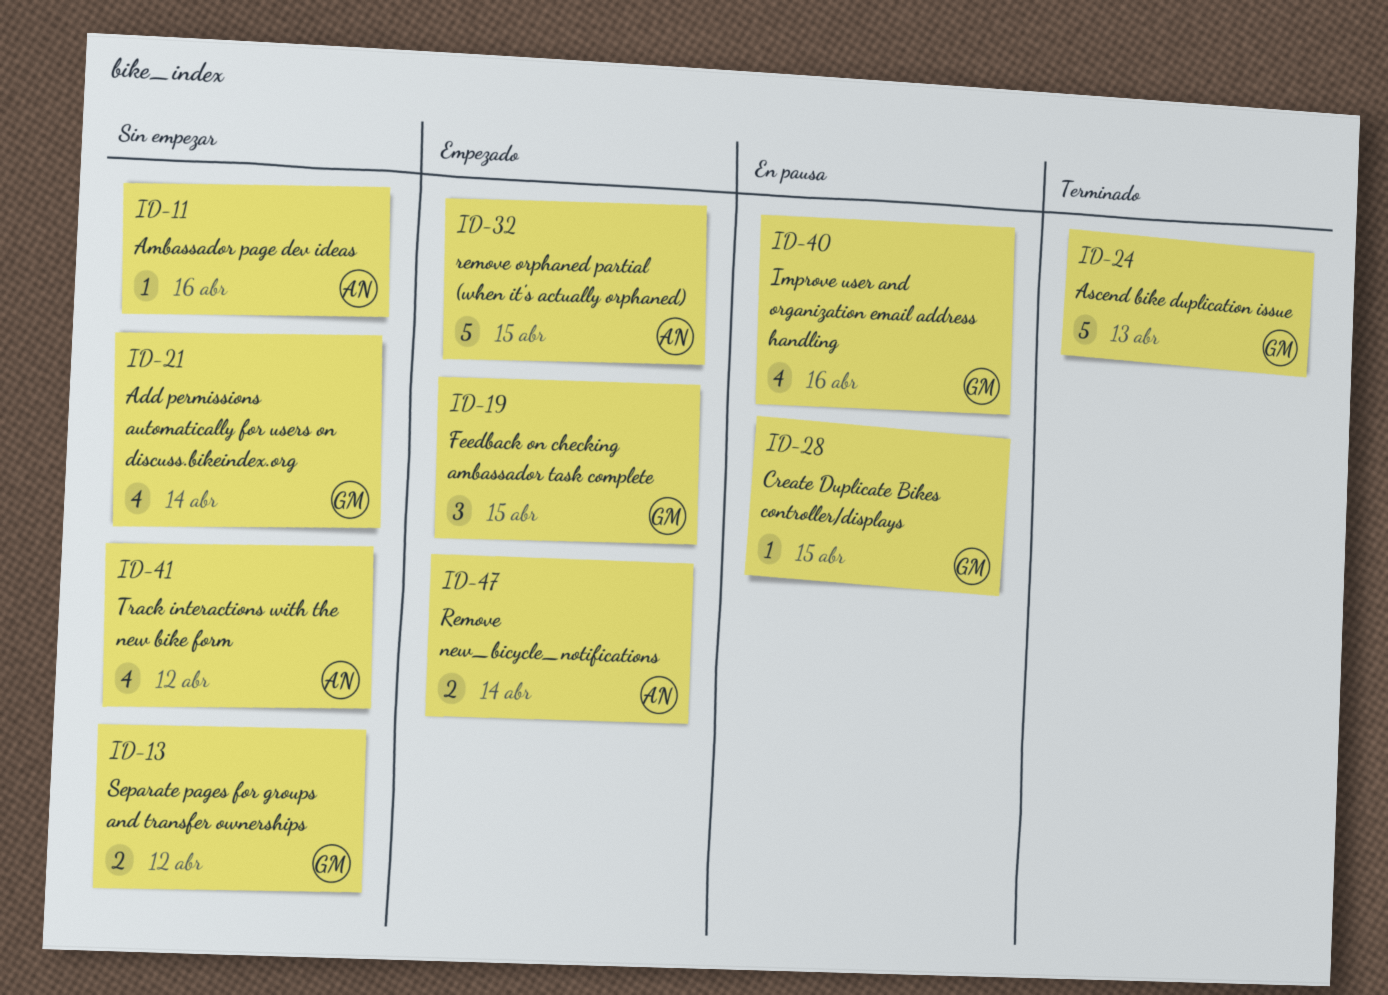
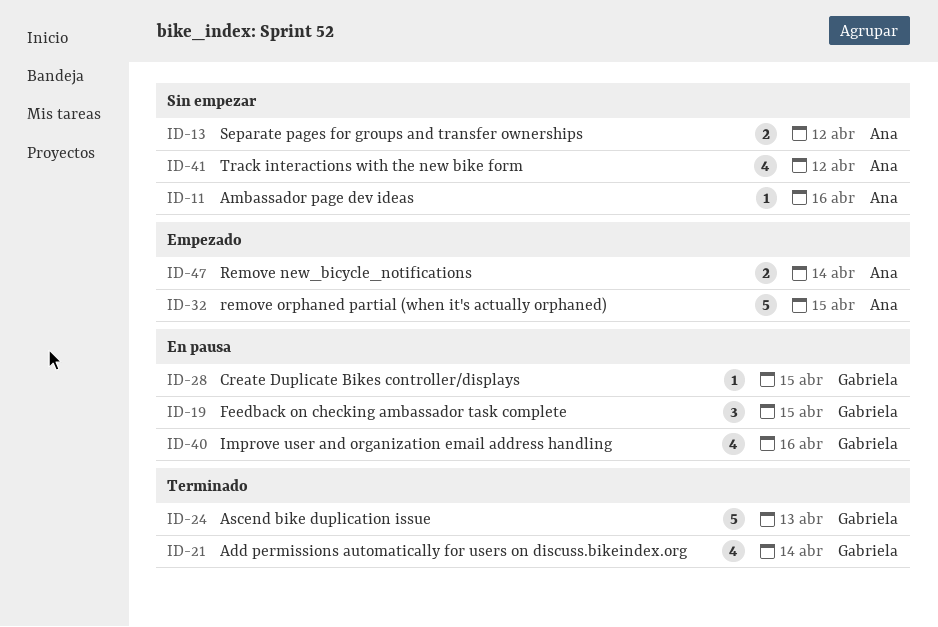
ID-13, owner: Gabriela -> Ana
ID-19, status: Empezado -> En pausa
ID-21, status: Sin empezar -> Terminado

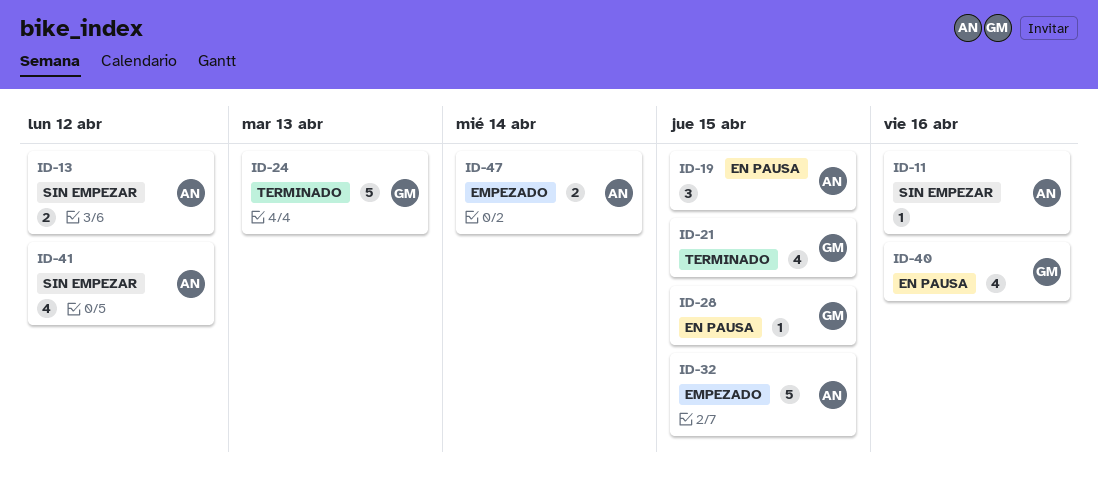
ID-19, owner: Gabriela -> Ana
ID-21, due: Apr 14 -> Apr 15

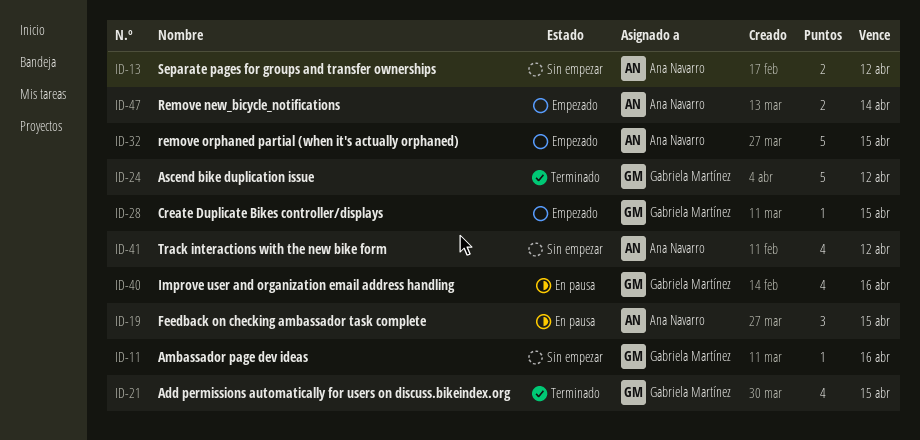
ID-11, owner: Ana Navarro -> Gabriela Martínez
ID-24, due: Apr 13 -> Apr 12
ID-28, status: En pausa -> Empezado

